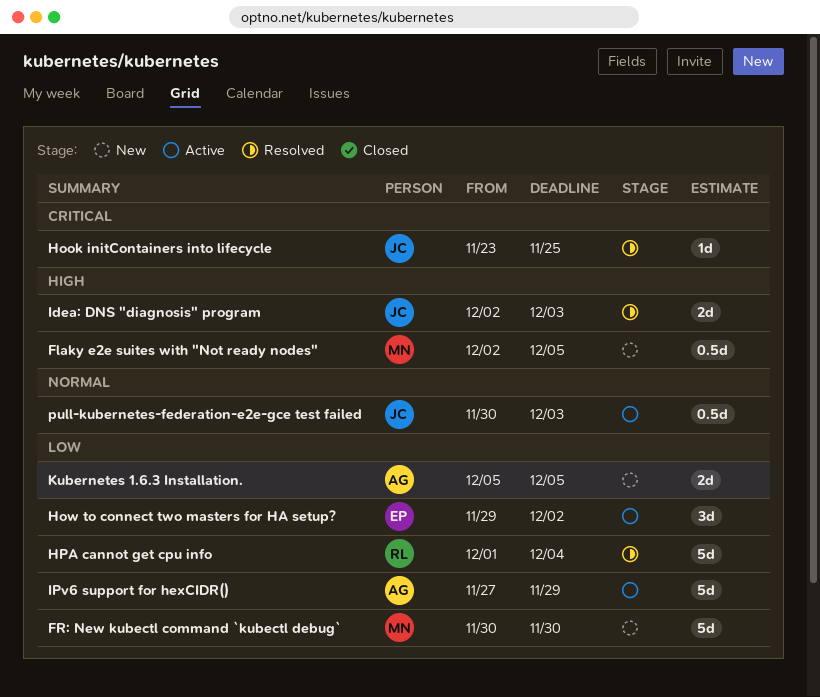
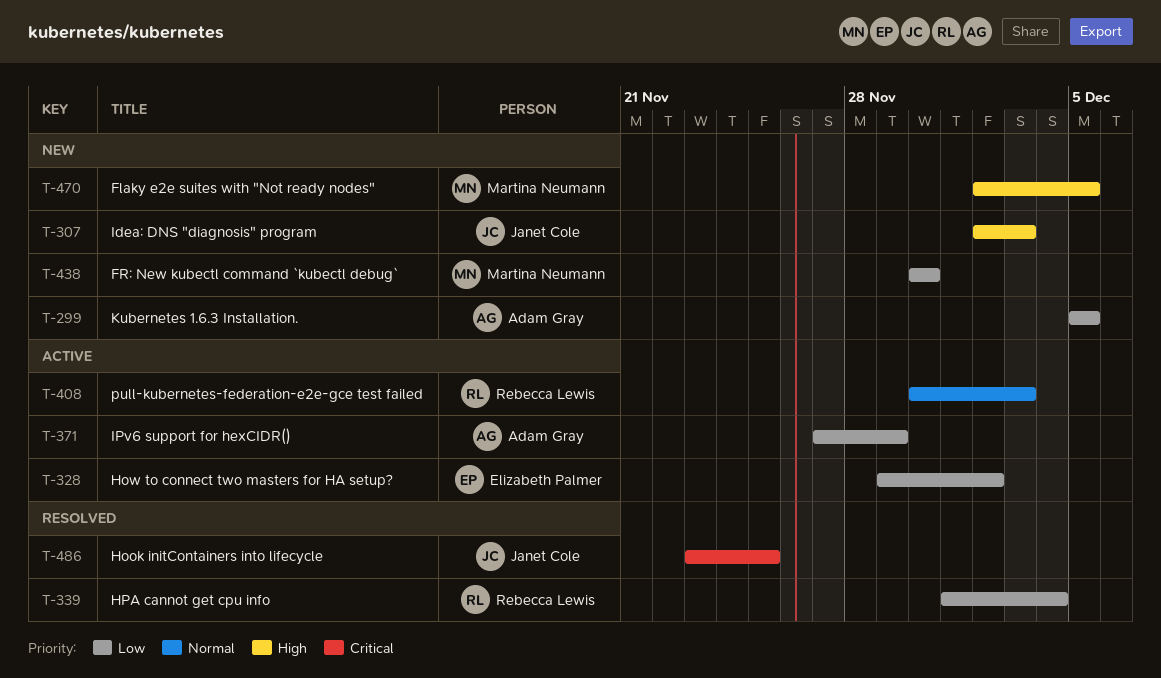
Idea: DNS "diagnosis" program, status: Resolved -> New
pull-kubernetes-federation-e2e-gce test failed, owner: Janet Cole -> Rebecca Lewis

